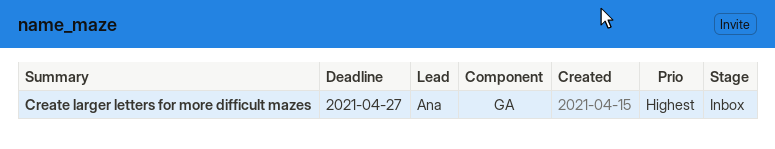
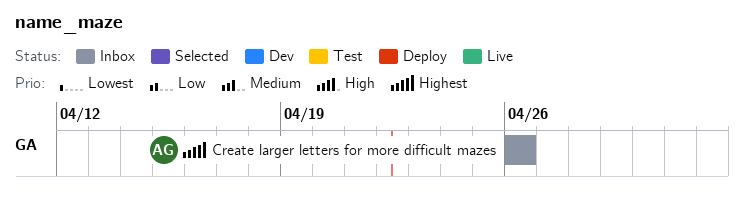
Create larger letters for more difficult mazes, due: Apr 27 -> Apr 26

